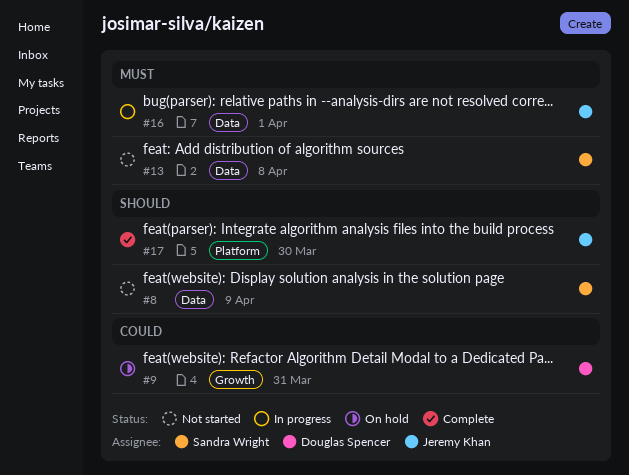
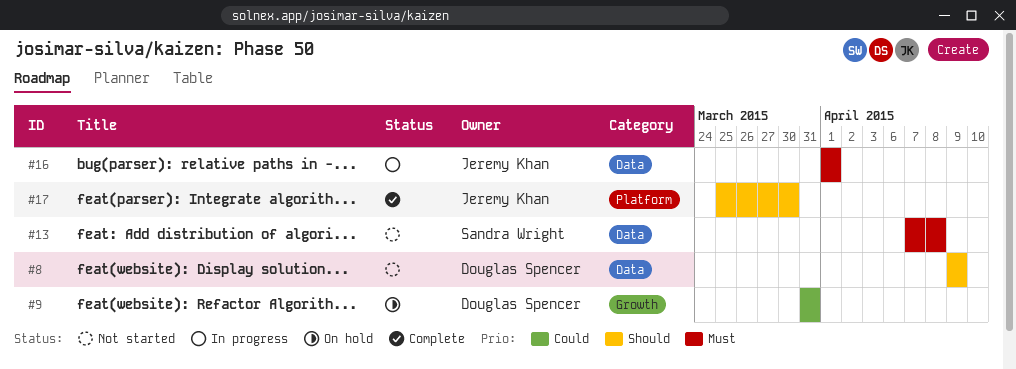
#8, owner: Sandra Wright -> Douglas Spencer

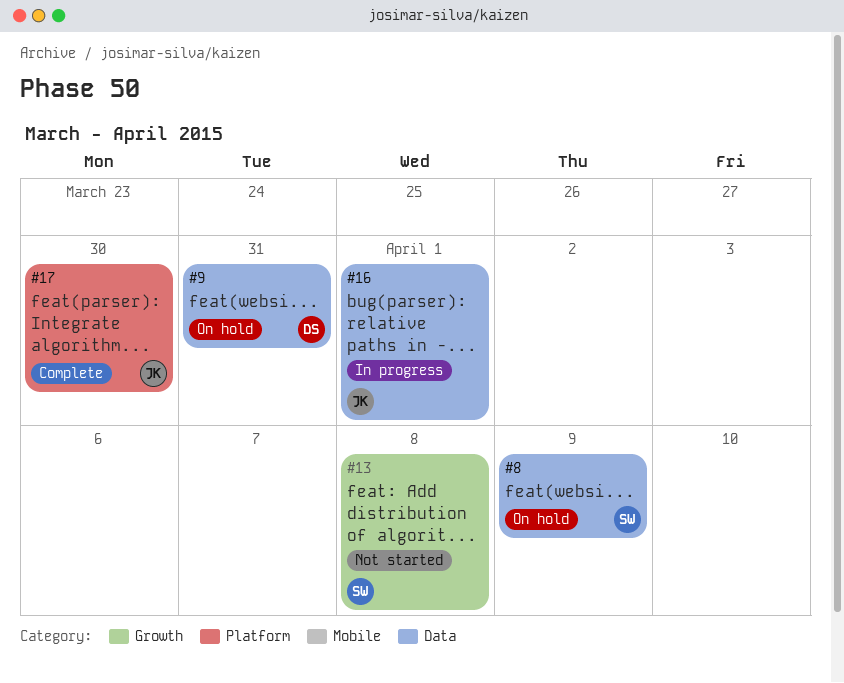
#8, status: Not started -> On hold
#8, owner: Douglas Spencer -> Sandra Wright
#9, label: Growth -> Data
#13, label: Data -> Growth

